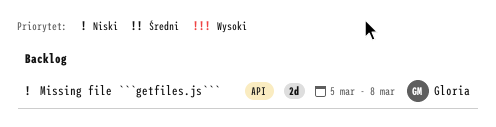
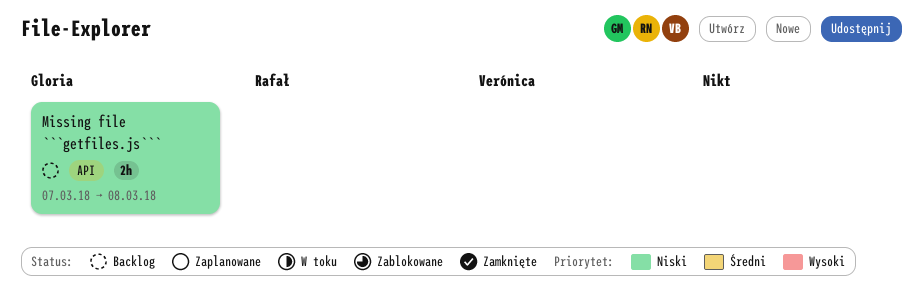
Missing file ```getfiles.js```, estimate: 2d -> 2h
Missing file ```getfiles.js```, start: Mar 5 -> Mar 7

